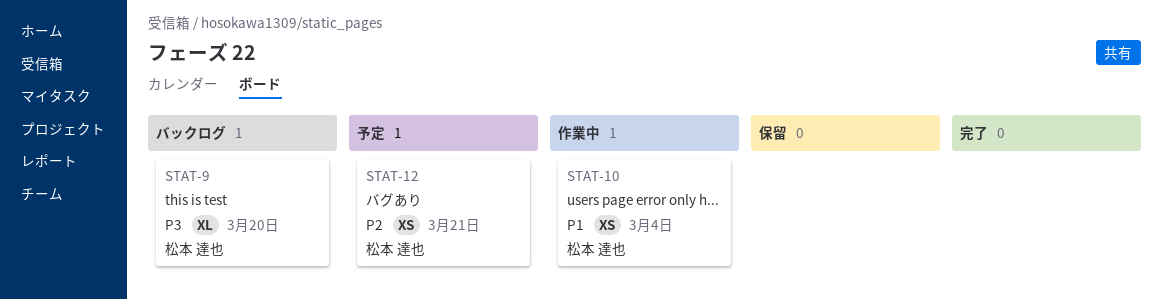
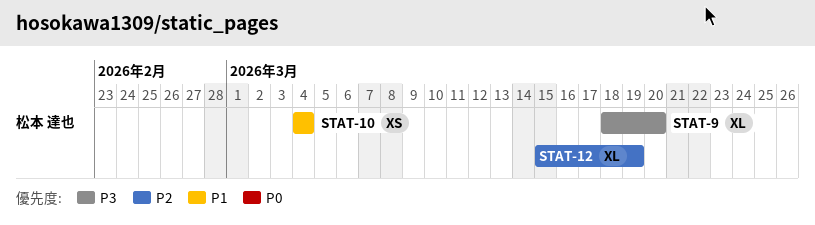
STAT-12, estimate: XS -> XL
STAT-12, due: Mar 21 -> Mar 19

